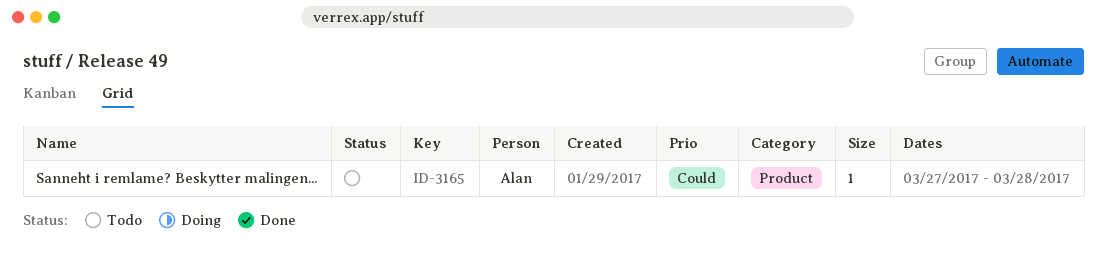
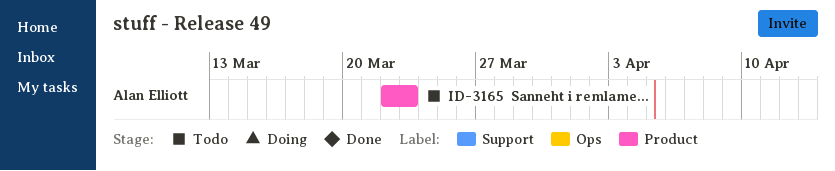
ID-3165, start: Mar 27 -> Mar 22
ID-3165, due: Mar 28 -> Mar 23

